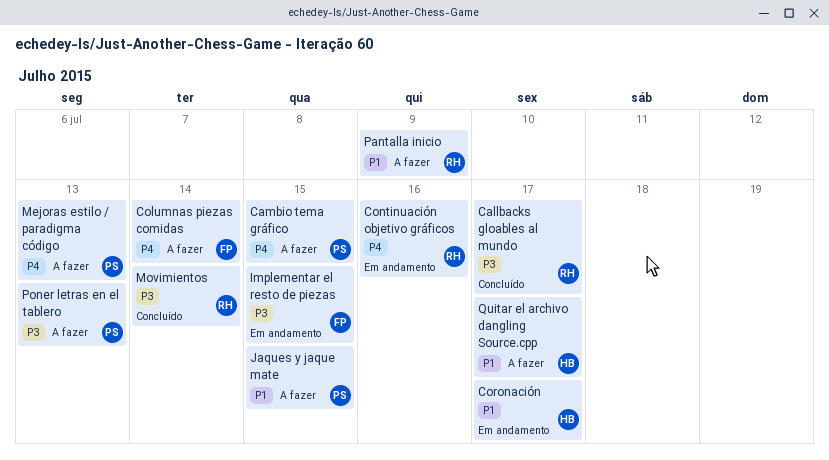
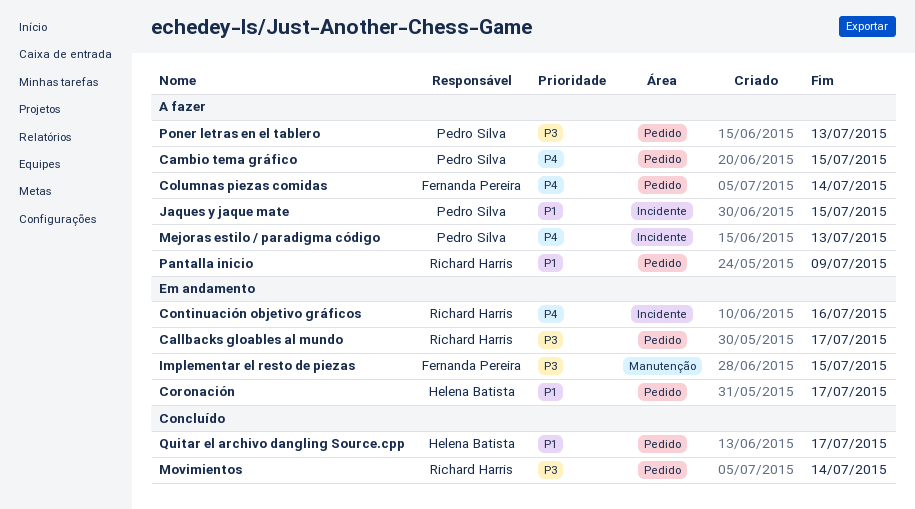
Callbacks gloables al mundo, status: Concluído -> Em andamento
Quitar el archivo dangling Source.cpp, status: A fazer -> Concluído

